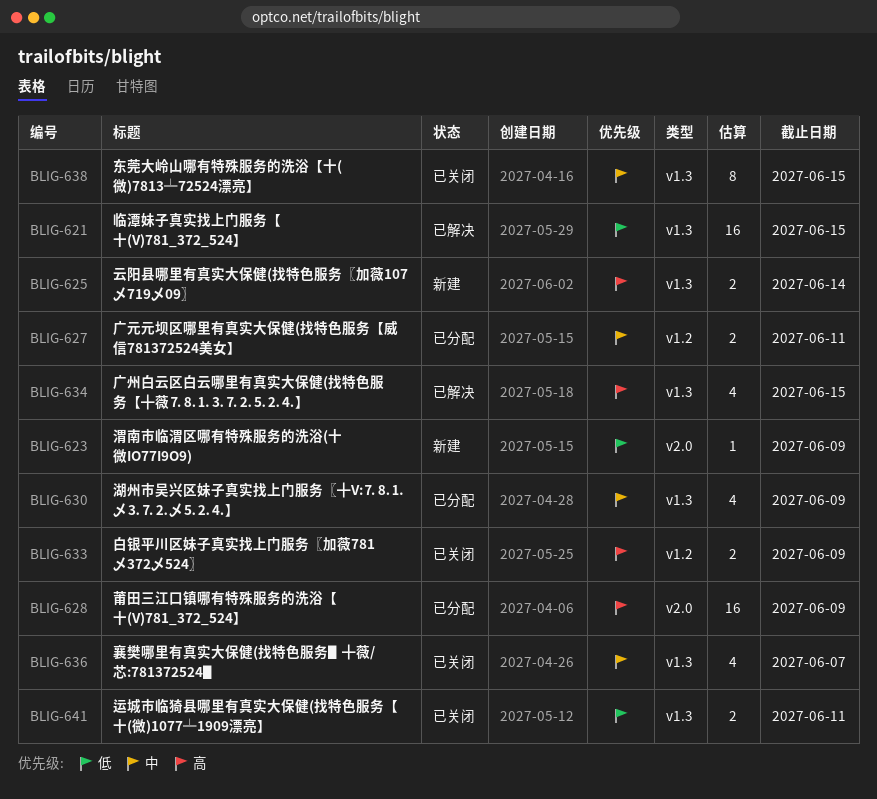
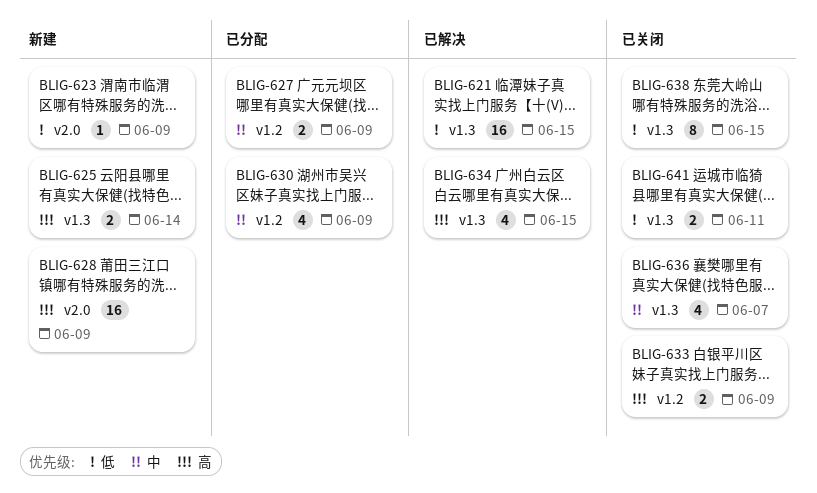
BLIG-627, due: Jun 11 -> Jun 9
BLIG-628, status: 已分配 -> 新建
BLIG-630, label: v1.3 -> v1.2
BLIG-638, priority: 中 -> 低

